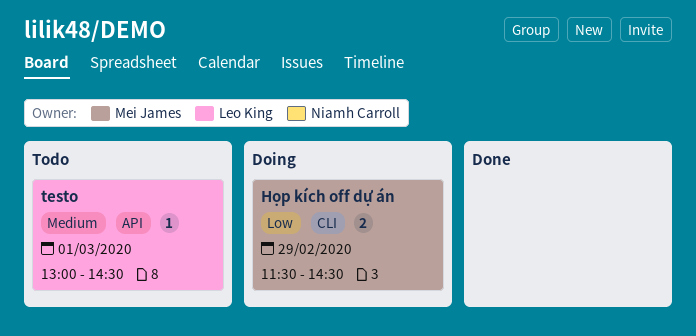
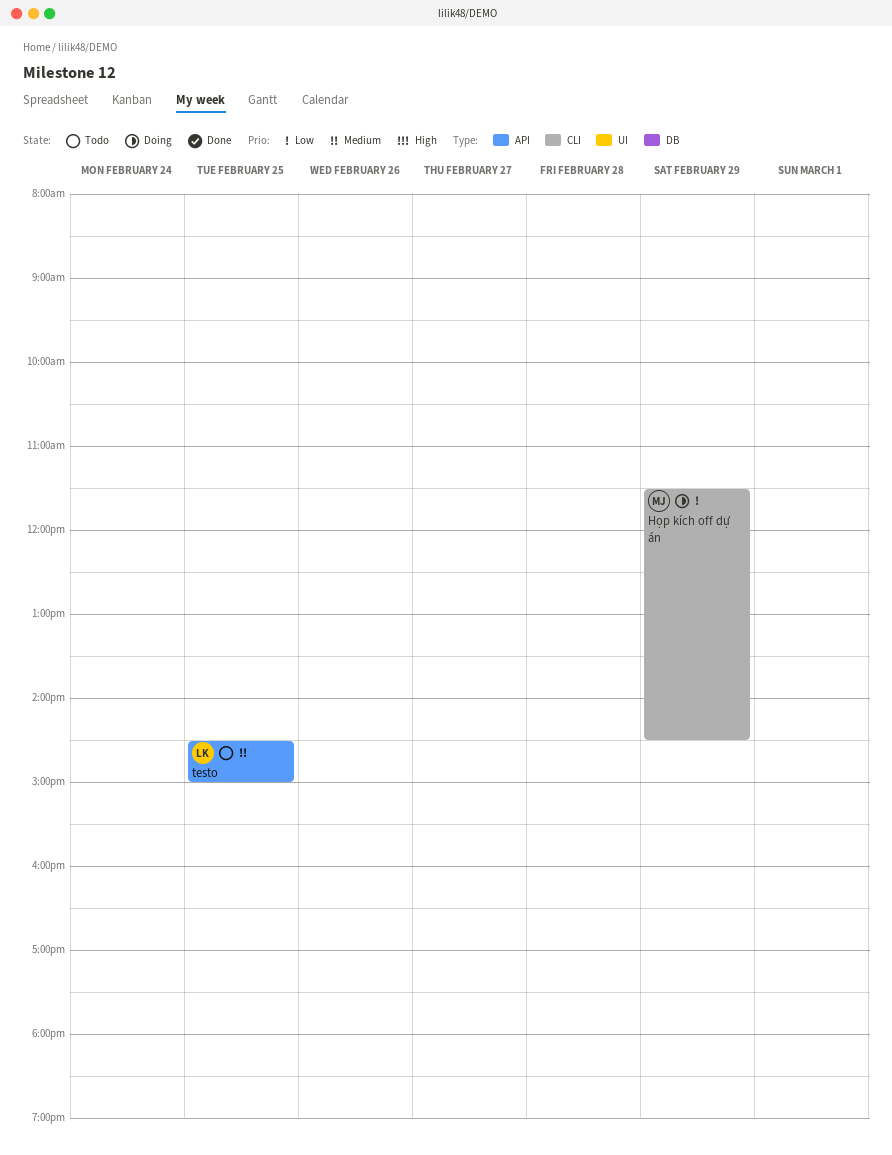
testo, day: Mar 1 -> Feb 25
testo, begins: 13:00 -> 14:30
testo, ends: 14:30 -> 15:00

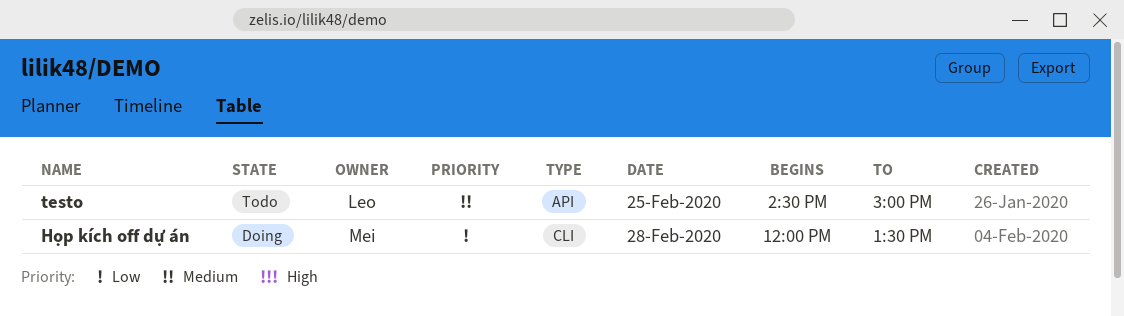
Họp kích off dự án, day: Feb 29 -> Feb 28
Họp kích off dự án, begins: 11:30 -> 12:00
Họp kích off dự án, ends: 14:30 -> 13:30

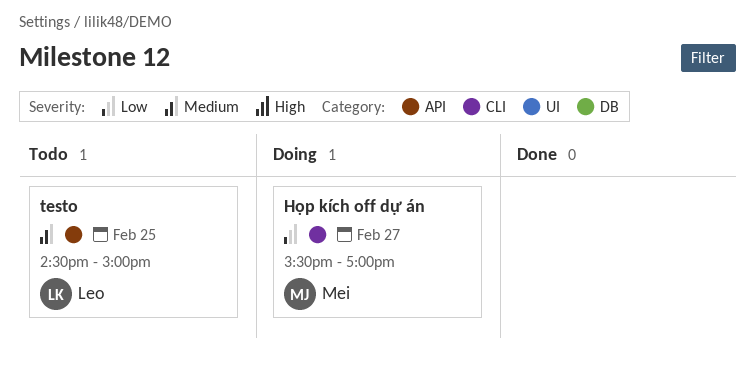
Họp kích off dự án, day: Feb 28 -> Feb 27
Họp kích off dự án, begins: 12:00 -> 15:30
Họp kích off dự án, ends: 13:30 -> 17:00

